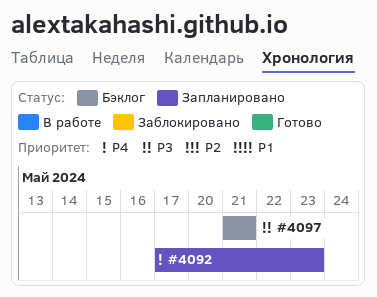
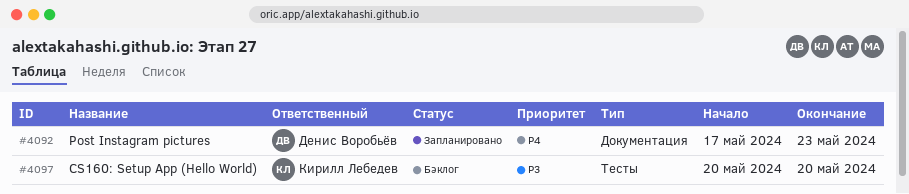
#4097, start: May 21 -> May 20
#4097, due: May 21 -> May 20

